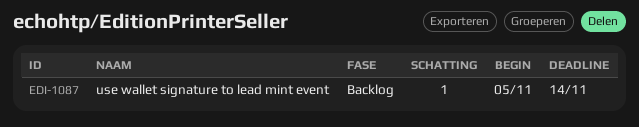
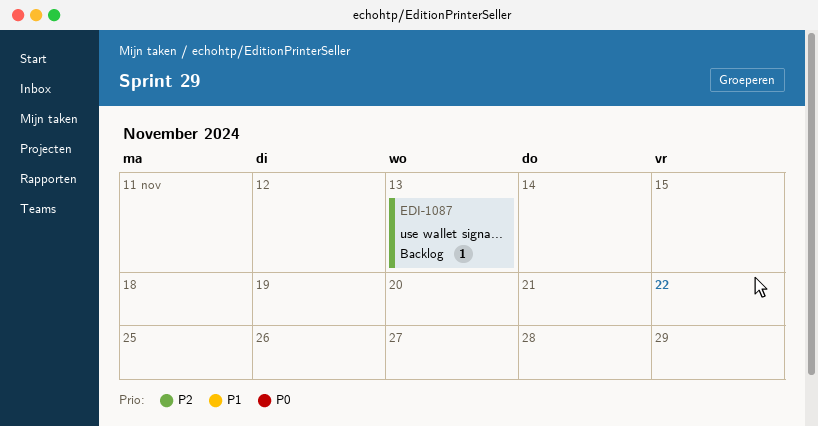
EDI-1087, due: Nov 14 -> Nov 13

